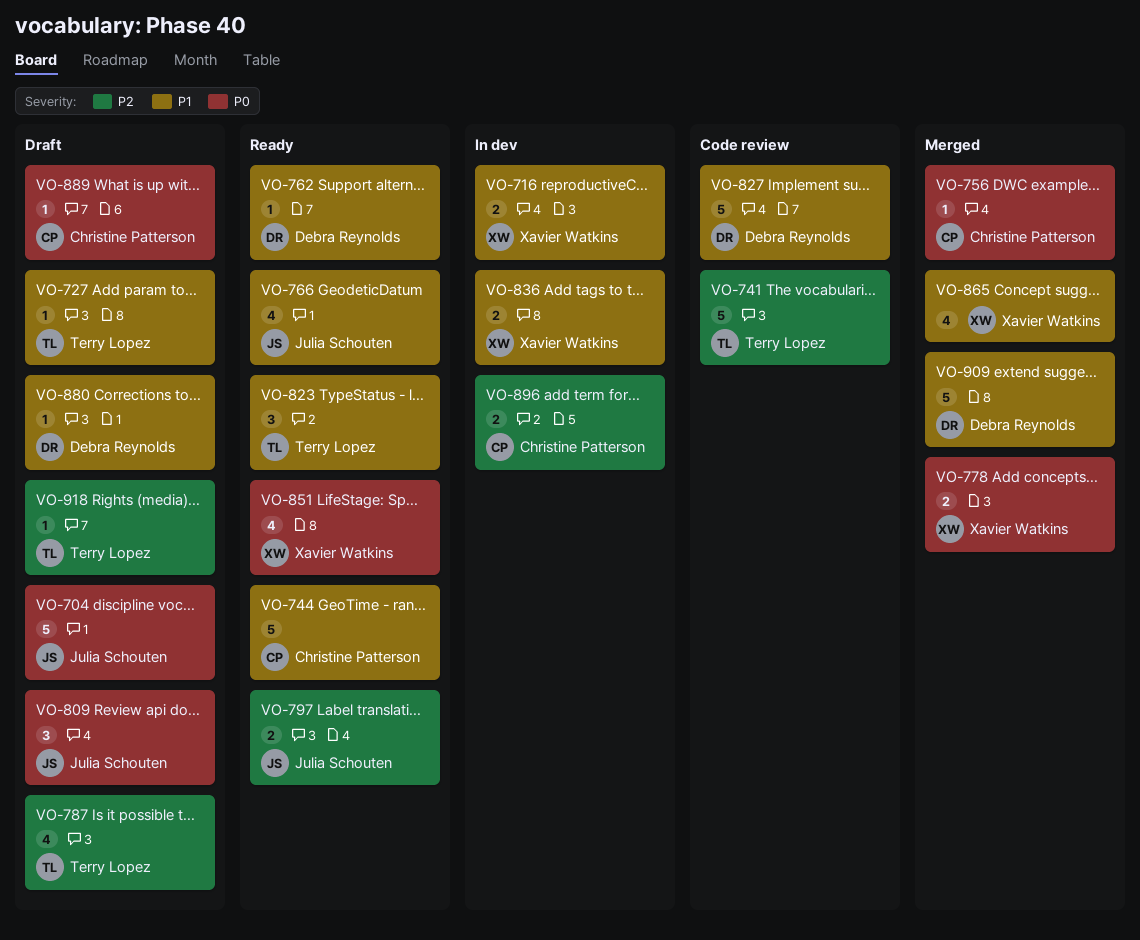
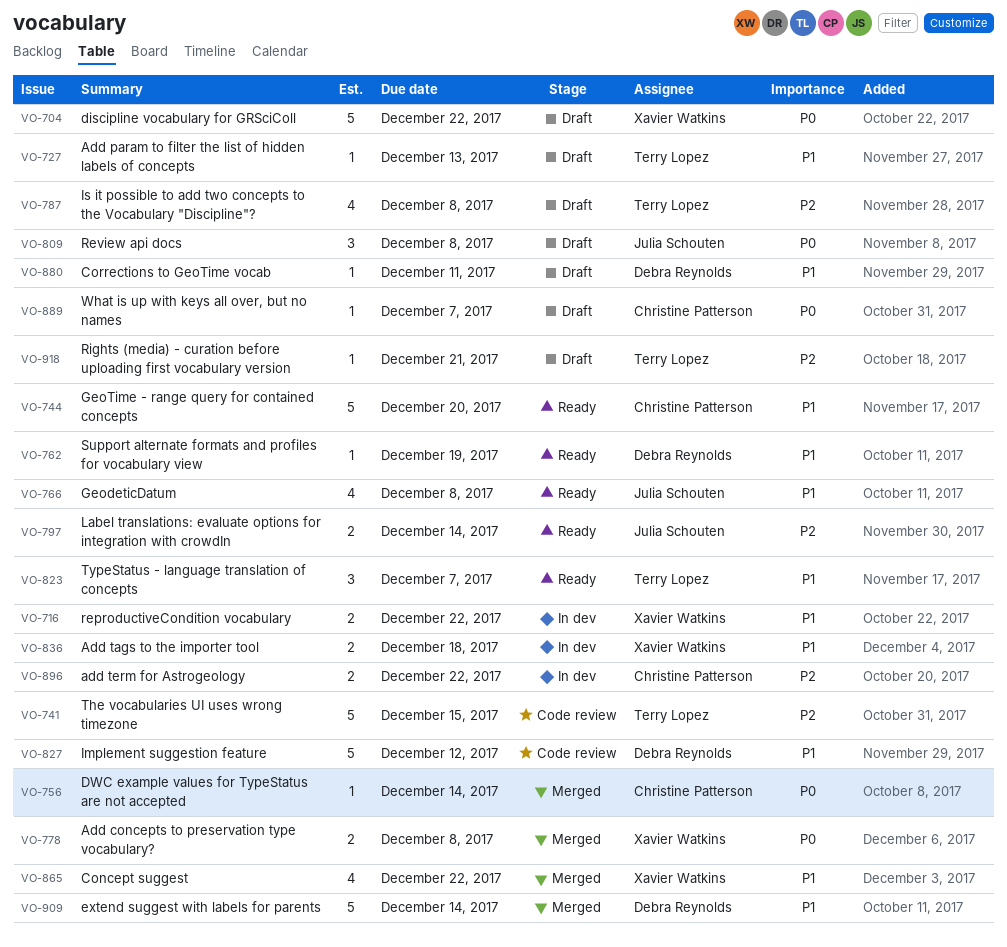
VO-704, owner: Julia Schouten -> Xavier Watkins
VO-851: present -> none

